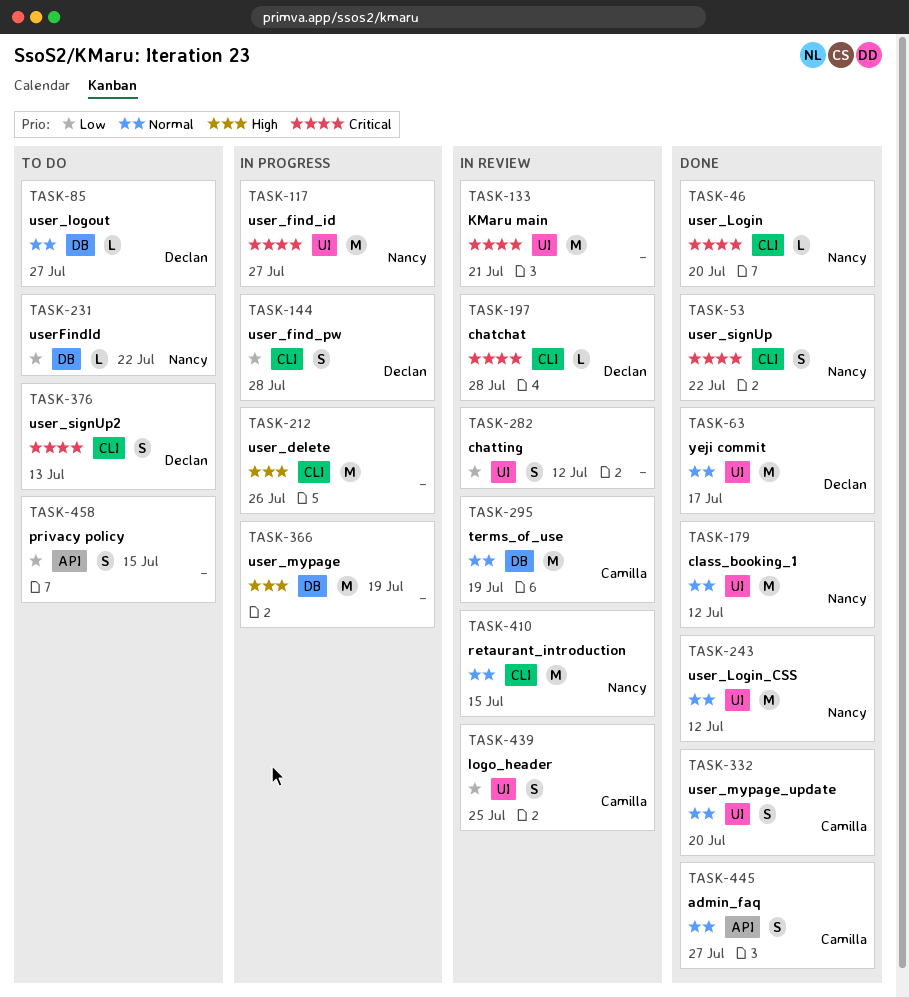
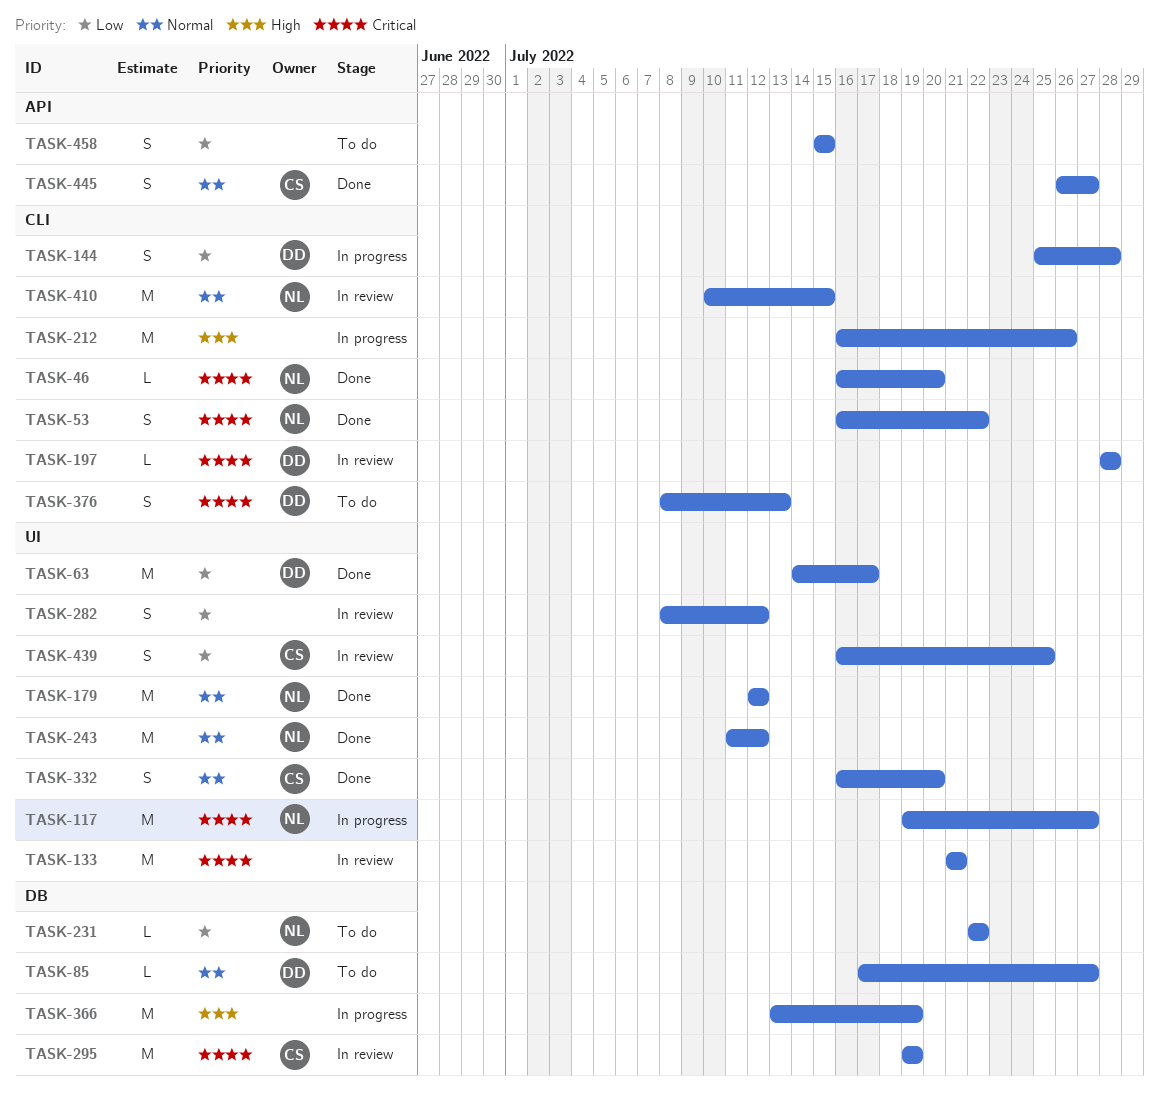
TASK-63, priority: Normal -> Low
TASK-295, priority: Normal -> Critical

